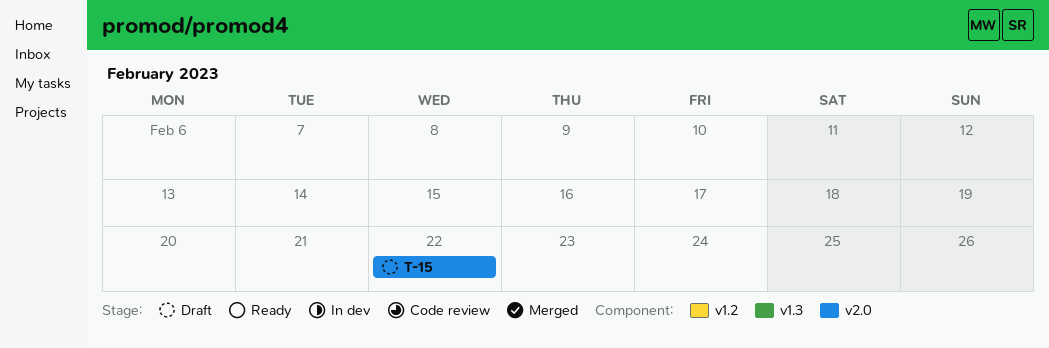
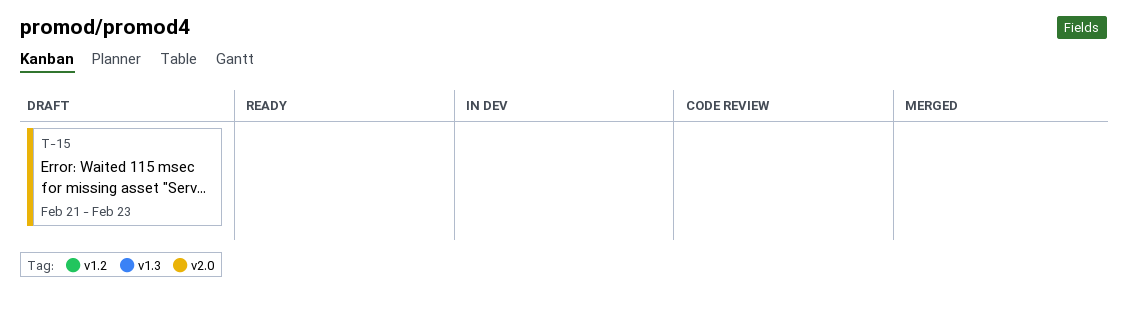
T-15, start: Feb 22 -> Feb 21
T-15, due: Feb 22 -> Feb 23

